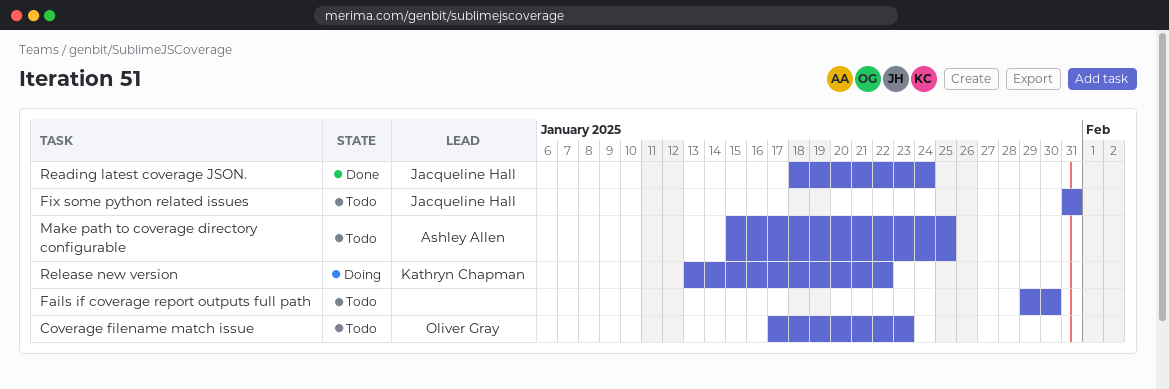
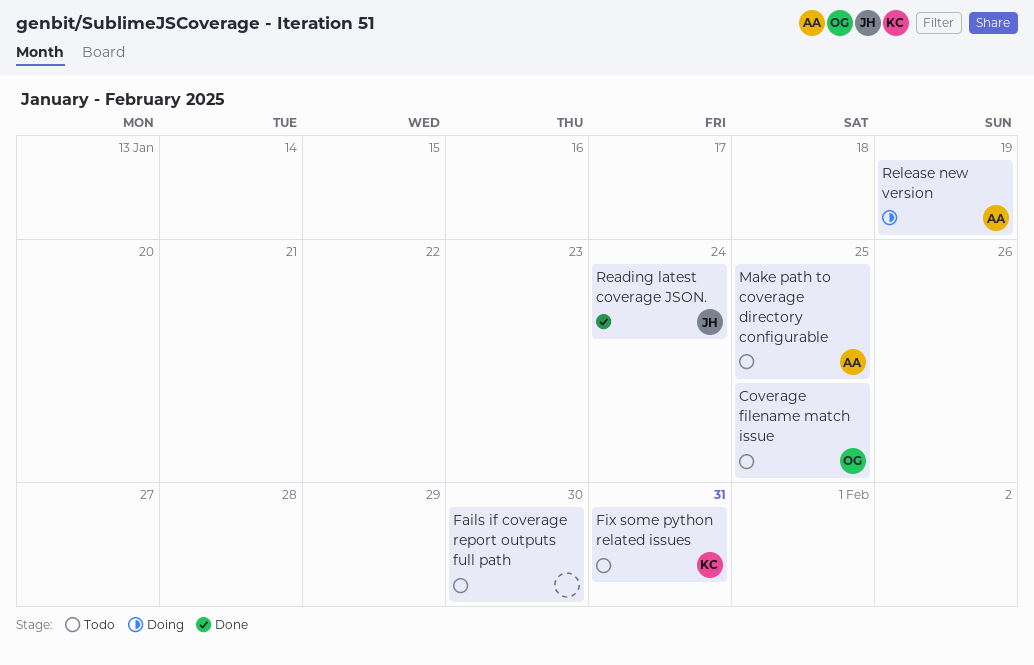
Coverage filename match issue, due: Jan 23 -> Jan 25
Fix some python related issues, owner: Jacqueline Hall -> Kathryn Chapman
Release new version, owner: Kathryn Chapman -> Ashley Allen
Release new version, due: Jan 22 -> Jan 19

